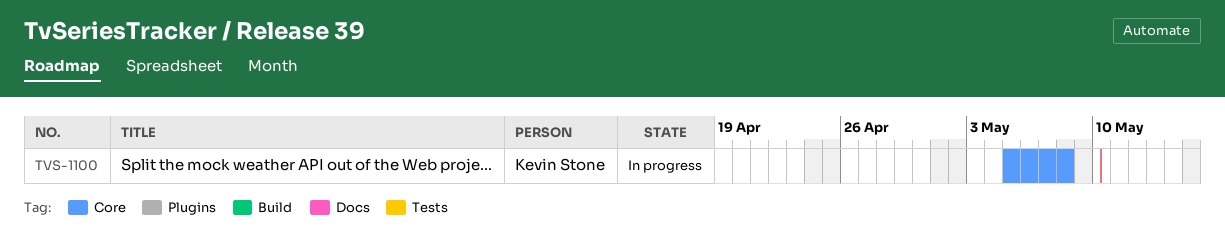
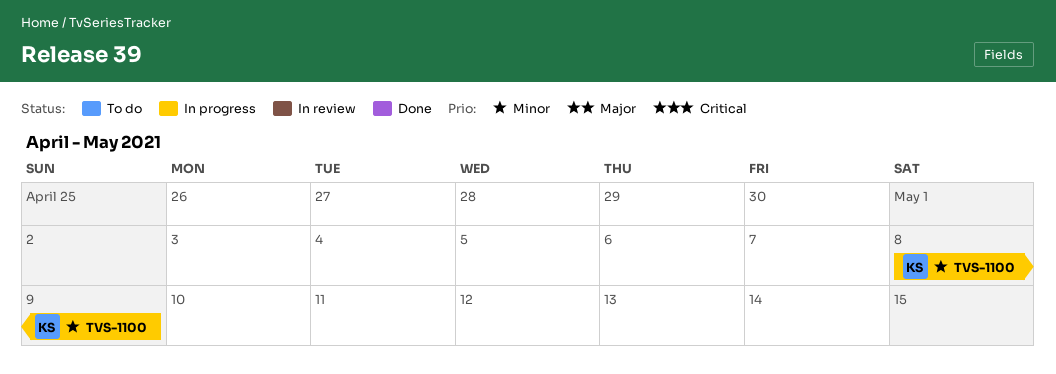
TVS-1100, start: May 5 -> May 8
TVS-1100, due: May 8 -> May 9

